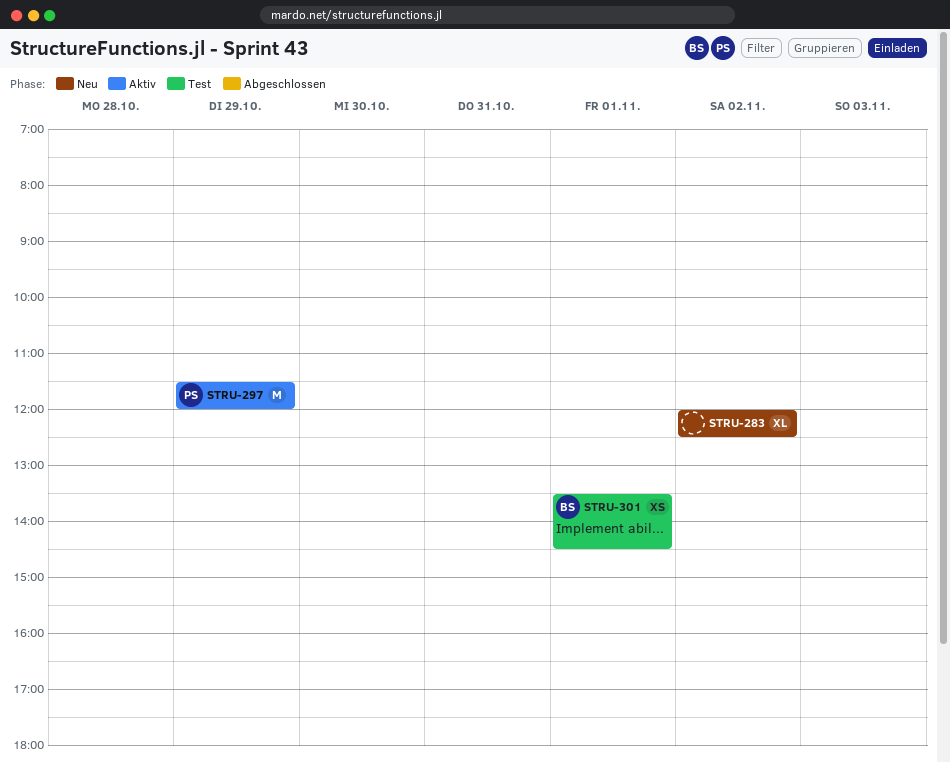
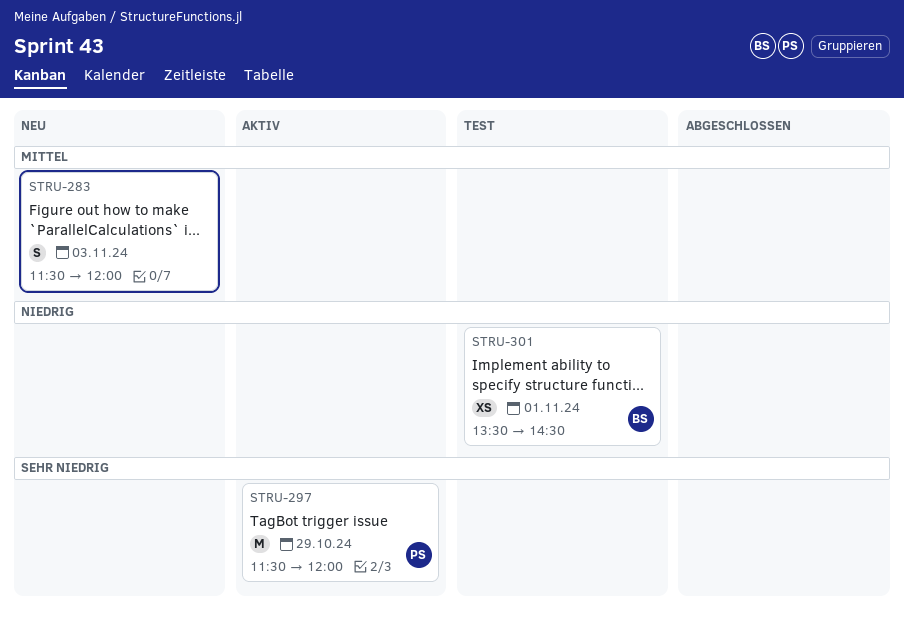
STRU-283, estimate: XL -> S
STRU-283, day: Nov 2 -> Nov 3
STRU-283, begins: 12:00 -> 11:30
STRU-283, ends: 12:30 -> 12:00

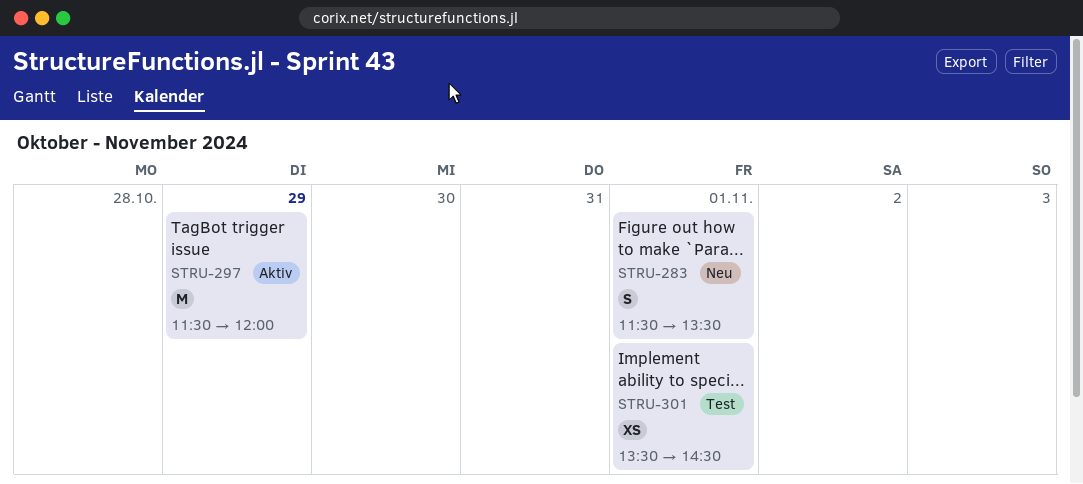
STRU-283, day: Nov 3 -> Nov 1
STRU-283, ends: 12:00 -> 13:30

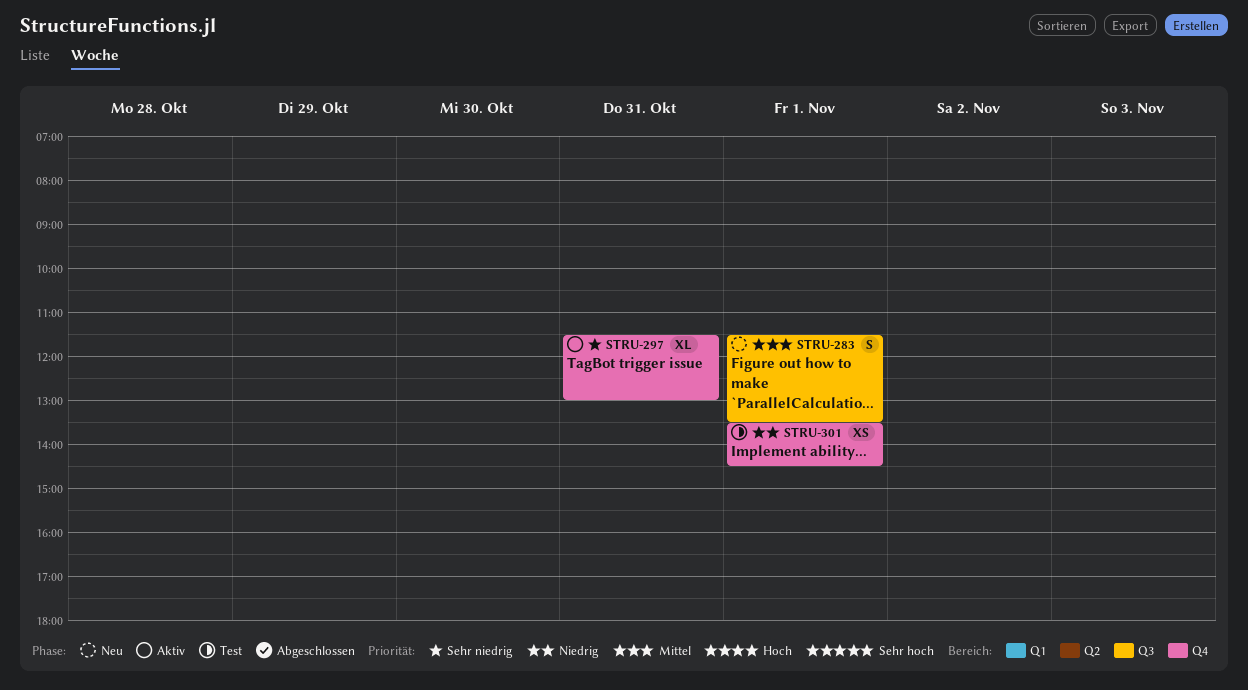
STRU-297, estimate: M -> XL
STRU-297, day: Oct 29 -> Oct 31
STRU-297, ends: 12:00 -> 13:00

